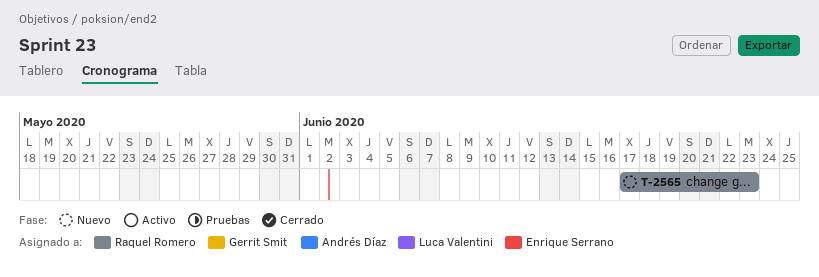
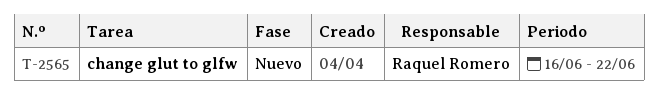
T-2565, start: Jun 17 -> Jun 16
T-2565, due: Jun 23 -> Jun 22

